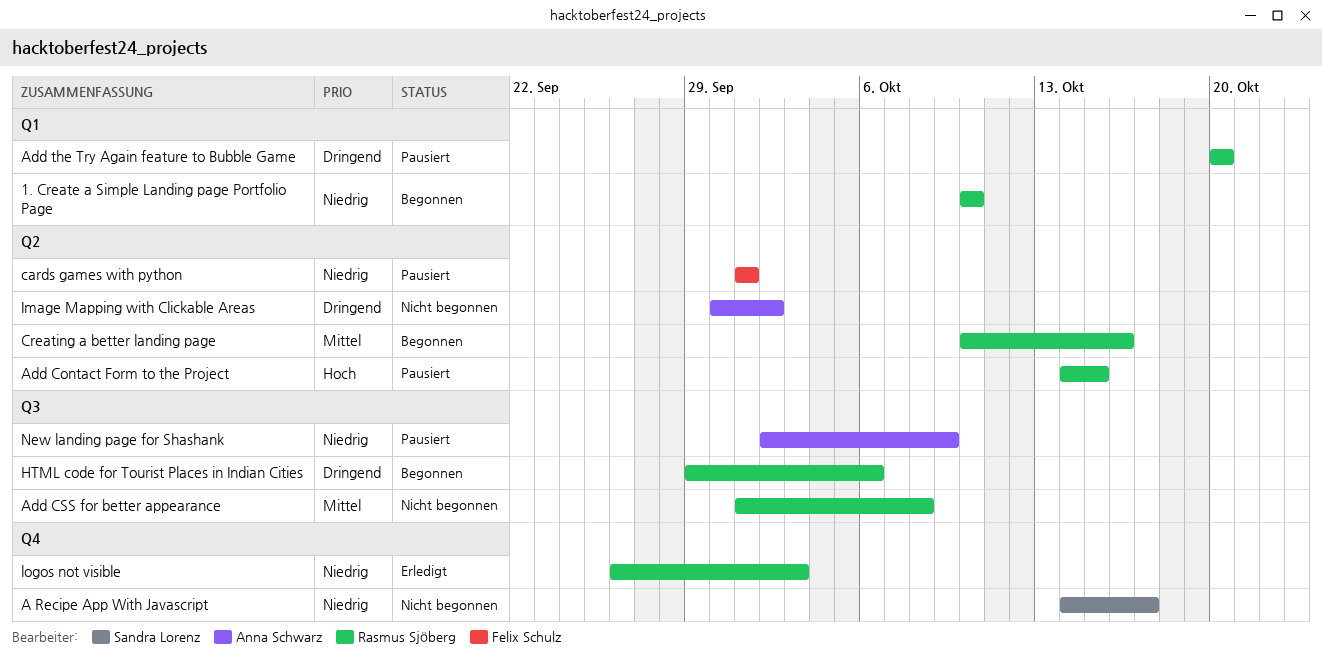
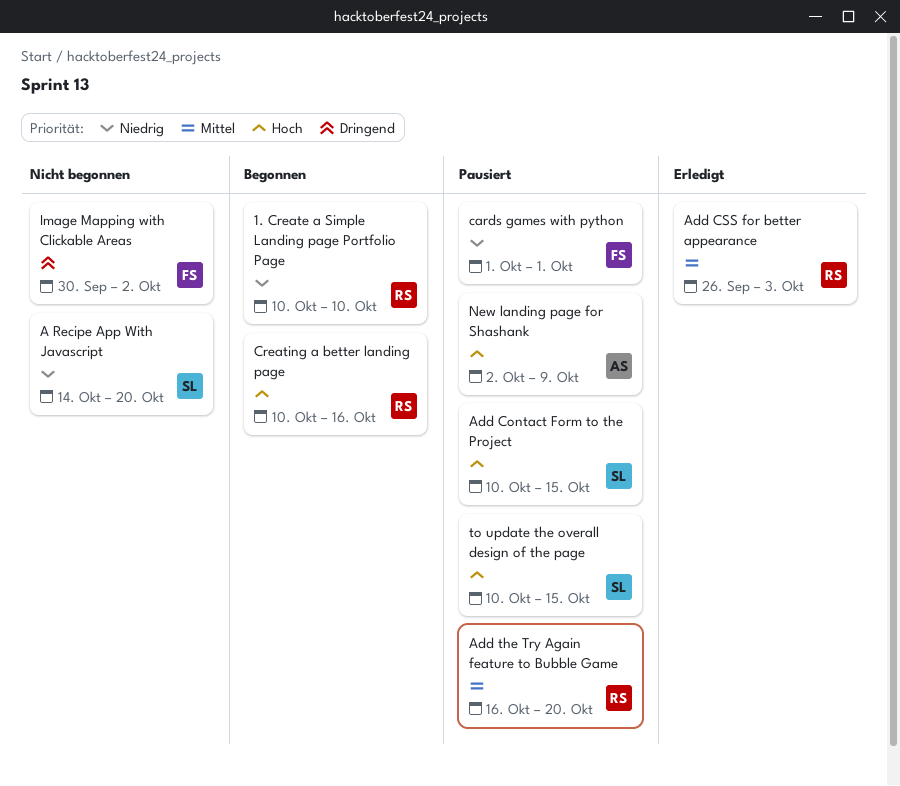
A Recipe App With Javascript, due: Oct 17 -> Oct 20
Add Contact Form to the Project, owner: Rasmus Sjöberg -> Sandra Lorenz
Add Contact Form to the Project, start: Oct 14 -> Oct 10
Add CSS for better appearance, status: Nicht begonnen -> Erledigt
Add CSS for better appearance, start: Oct 1 -> Sep 26
Add CSS for better appearance, due: Oct 8 -> Oct 3
Add the Try Again feature to Bubble Game, priority: Dringend -> Mittel
Add the Try Again feature to Bubble Game, start: Oct 20 -> Oct 16
Creating a better landing page, priority: Mittel -> Hoch
HTML code for Tourist Places in Indian Cities: present -> none
Image Mapping with Clickable Areas, owner: Anna Schwarz -> Felix Schulz
logos not visible: present -> none
New landing page for Shashank, priority: Niedrig -> Hoch
to update the overall design of the page: none -> present

